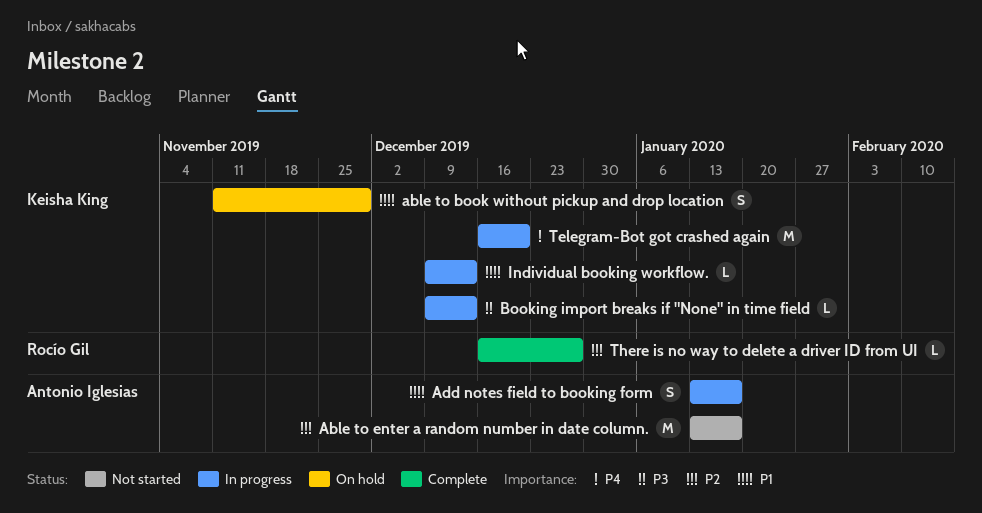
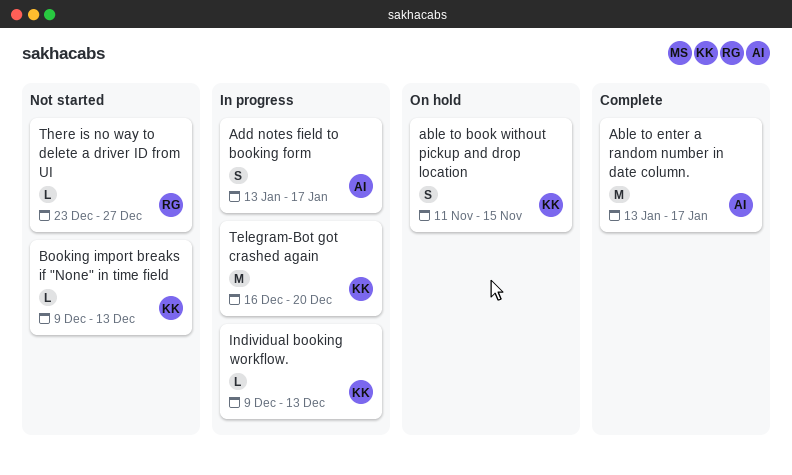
able to book without pickup and drop location, due: Nov 29 -> Nov 15
Able to enter a random number in date column., status: Not started -> Complete
Booking import breaks if "None" in time field, status: In progress -> Not started
There is no way to delete a driver ID from UI, status: Complete -> Not started
There is no way to delete a driver ID from UI, start: Dec 16 -> Dec 23

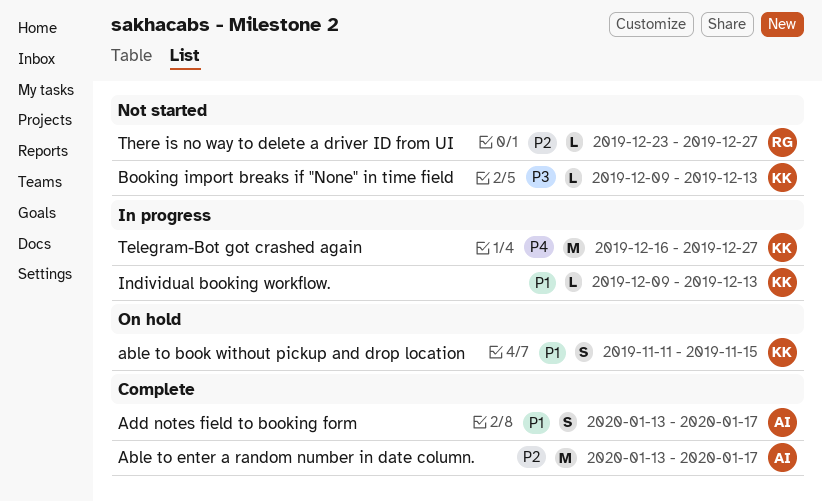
Add notes field to booking form, status: In progress -> Complete
Telegram-Bot got crashed again, due: Dec 20 -> Dec 27

